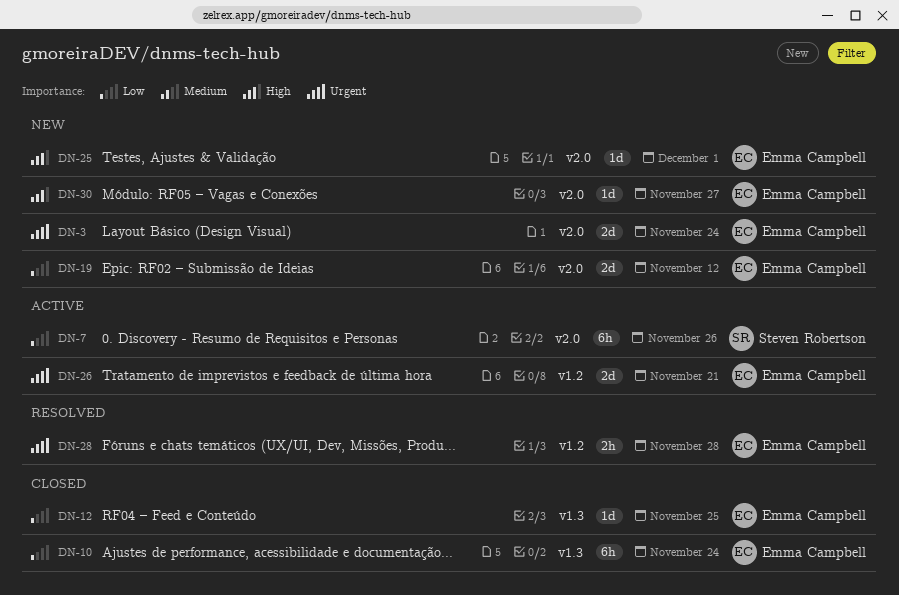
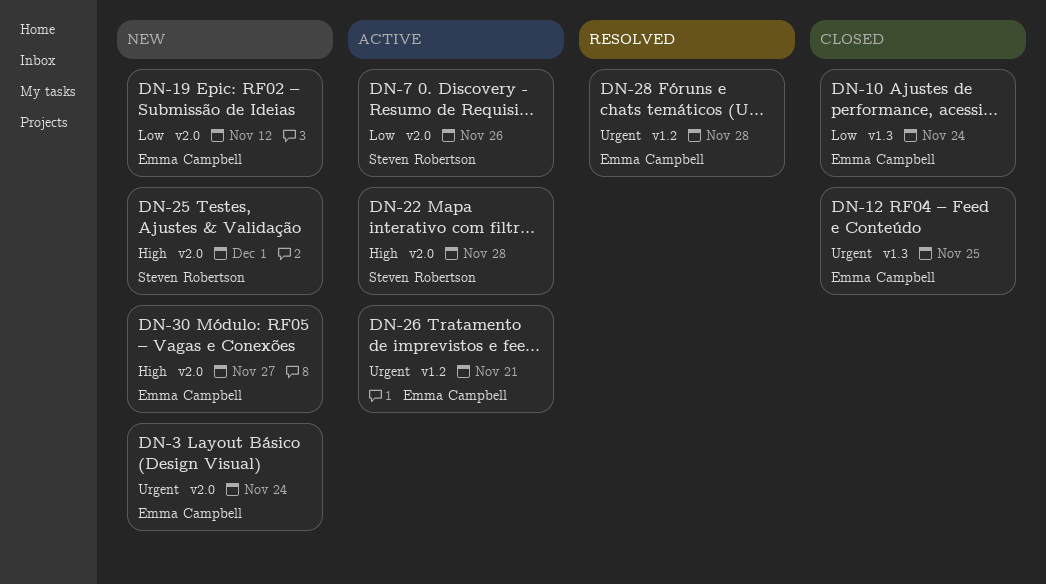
DN-12, priority: Low -> Urgent
DN-22: none -> present
DN-25, owner: Emma Campbell -> Steven Robertson

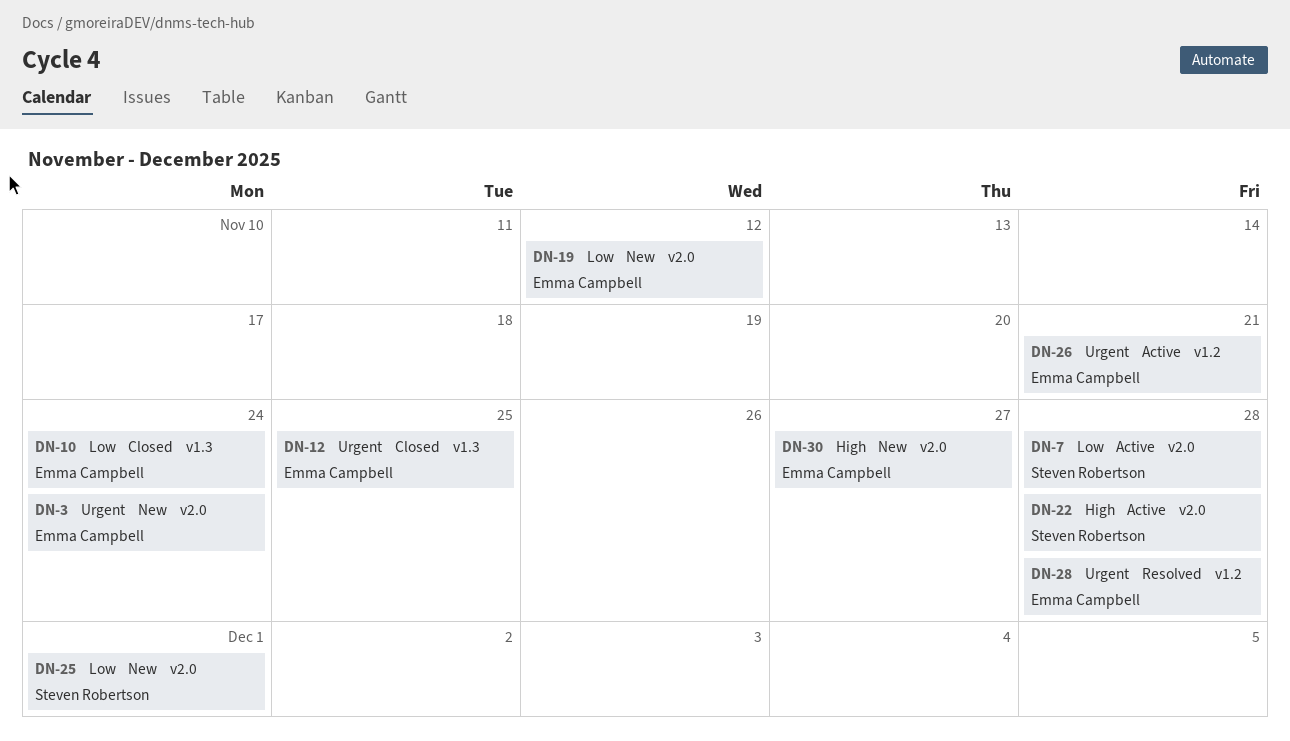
DN-7, due: Nov 26 -> Nov 28
DN-25, priority: High -> Low

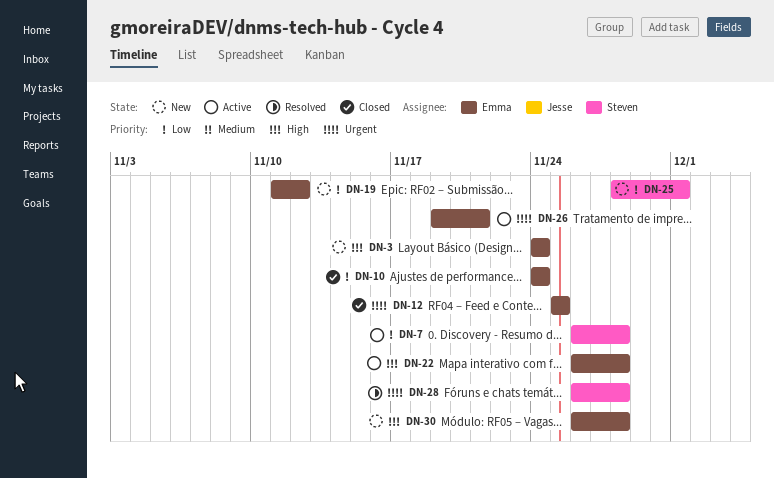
DN-3, priority: Urgent -> High
DN-22, owner: Steven Robertson -> Emma Campbell
DN-28, owner: Emma Campbell -> Steven Robertson
DN-30, due: Nov 27 -> Nov 28

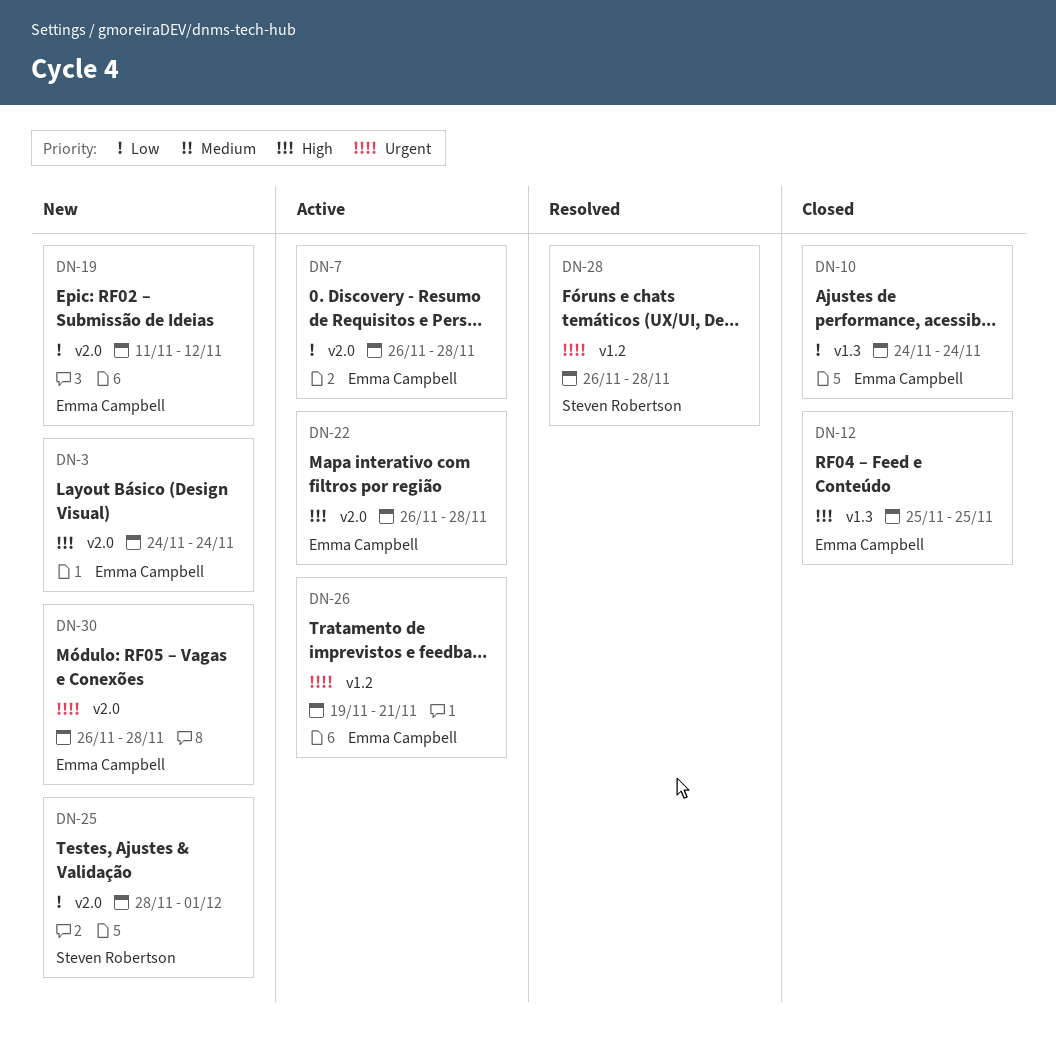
DN-7, owner: Steven Robertson -> Emma Campbell
DN-12, priority: Urgent -> High
DN-30, priority: High -> Urgent

